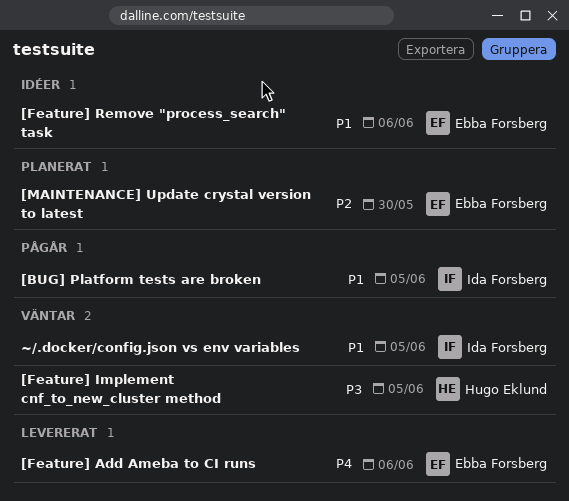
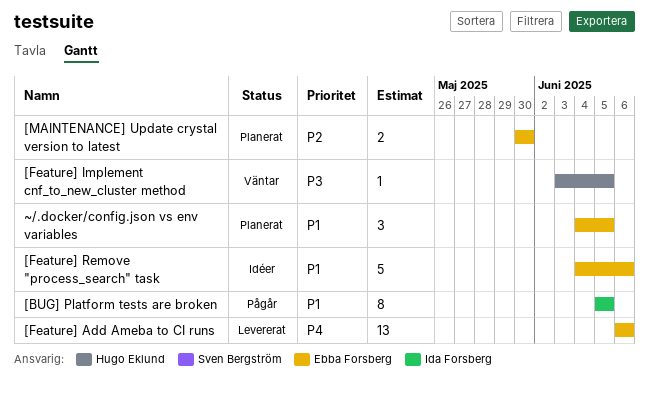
~/.docker/config.json vs env variables, status: Väntar -> Planerat
~/.docker/config.json vs env variables, owner: Ida Forsberg -> Ebba Forsberg

